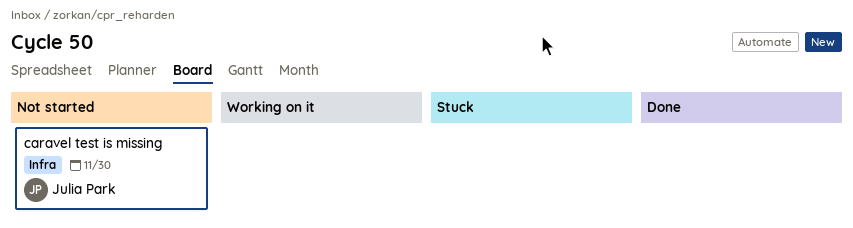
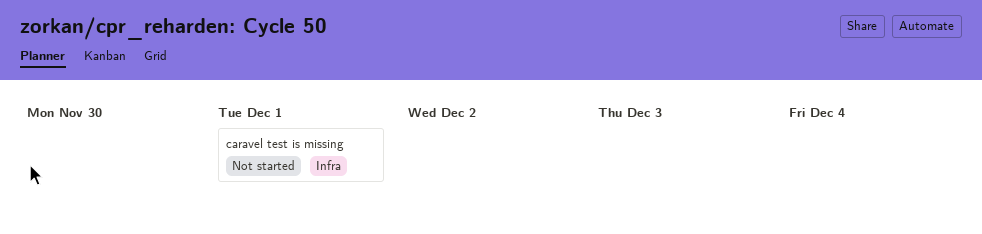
caravel test is missing, due: Nov 30 -> Dec 1

